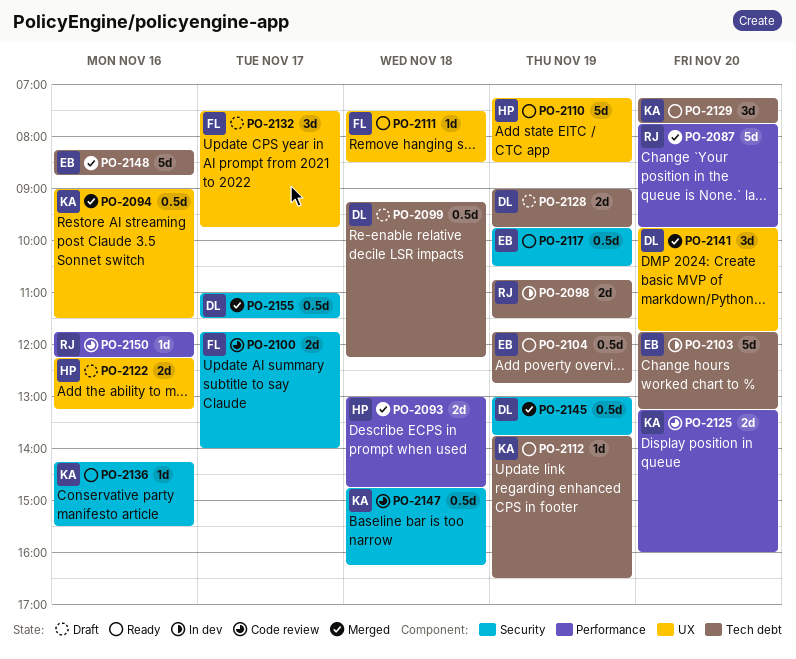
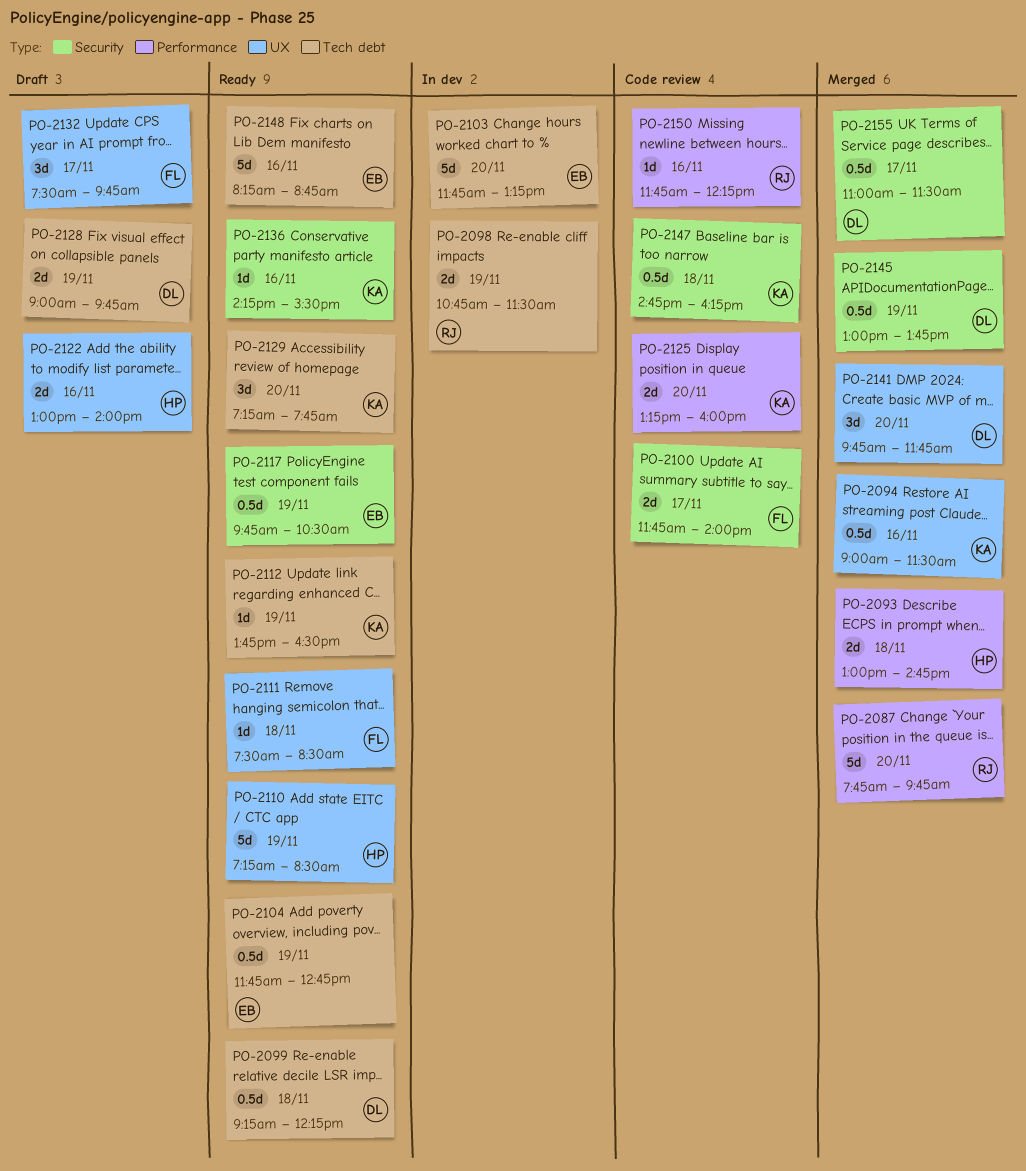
PO-2099, status: Draft -> Ready
PO-2122, begins: 12:15 -> 13:00
PO-2122, ends: 13:15 -> 14:00
PO-2148, status: Merged -> Ready

